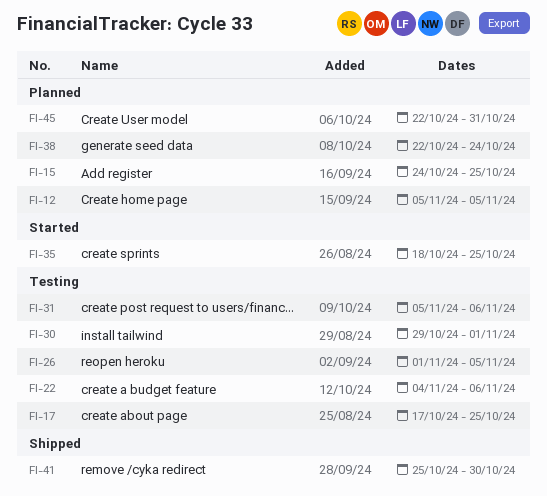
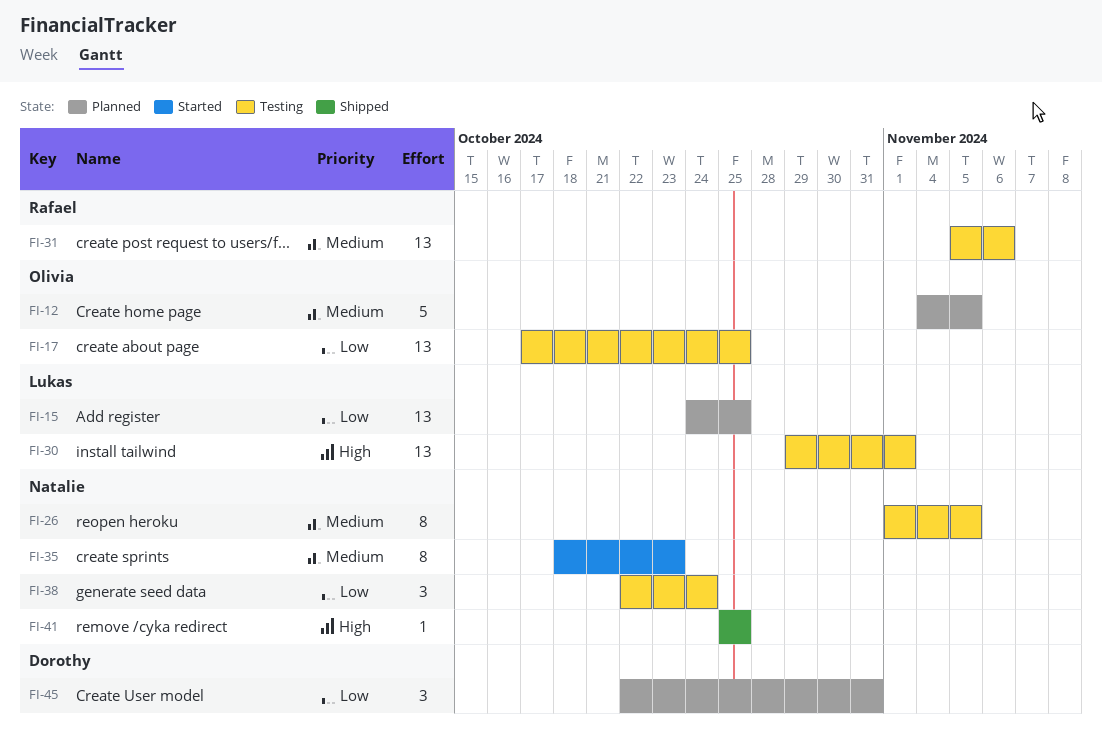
FI-12, start: Nov 5 -> Nov 4
FI-22: present -> none
FI-35, due: Oct 25 -> Oct 23
FI-38, status: Planned -> Testing
FI-41, due: Oct 30 -> Oct 25

